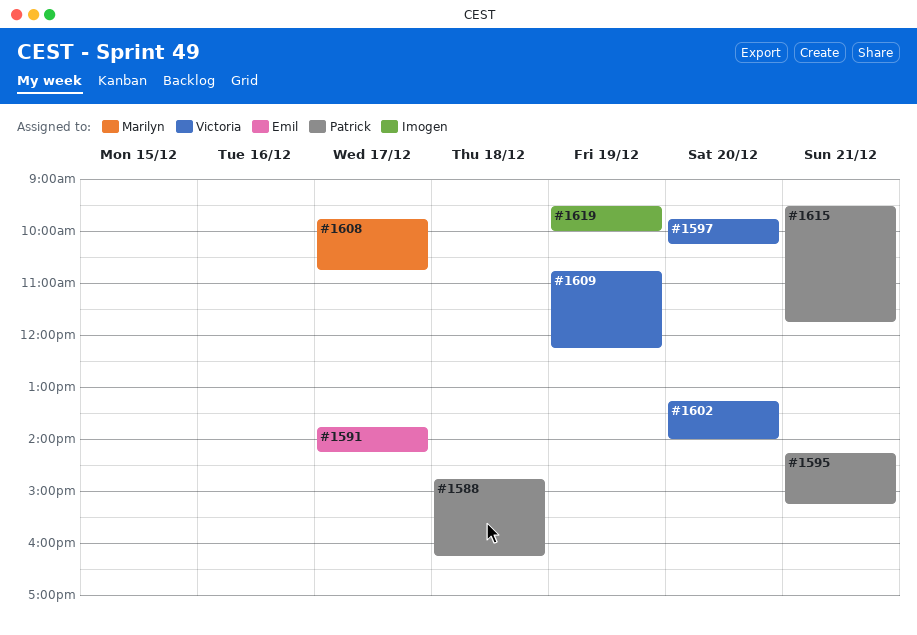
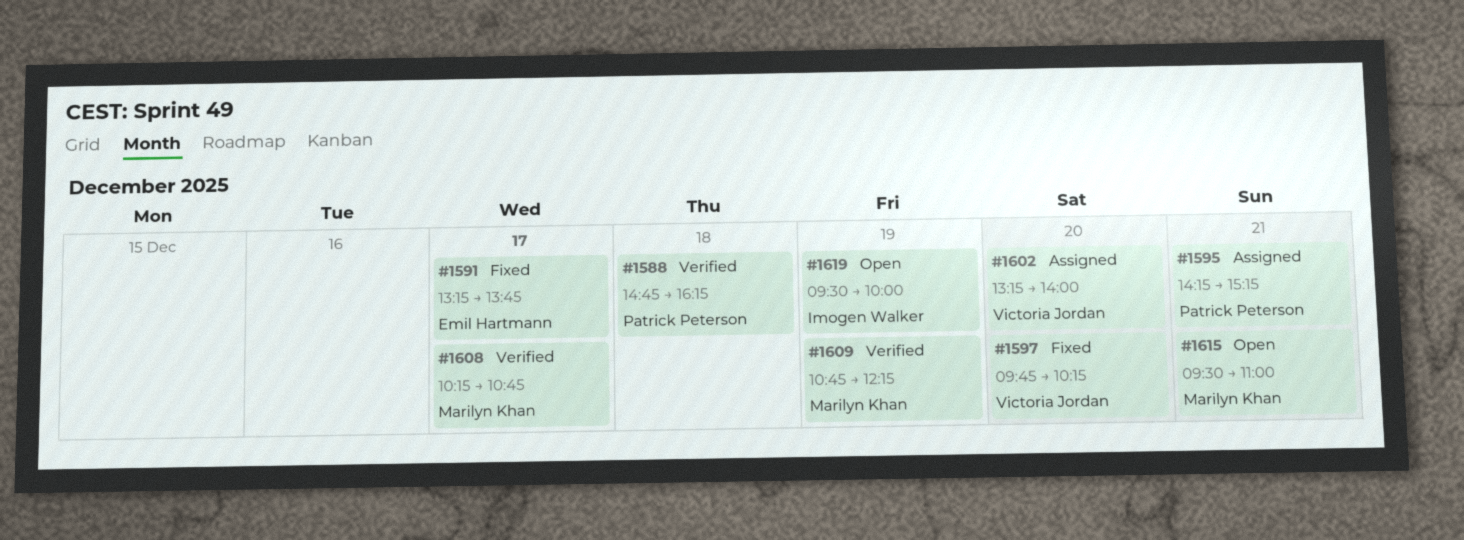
#1591, begins: 13:45 -> 13:15
#1591, ends: 14:15 -> 13:45
#1608, begins: 09:45 -> 10:15
#1609, owner: Victoria Jordan -> Marilyn Khan
#1615, owner: Patrick Peterson -> Marilyn Khan
#1615, ends: 11:45 -> 11:00

